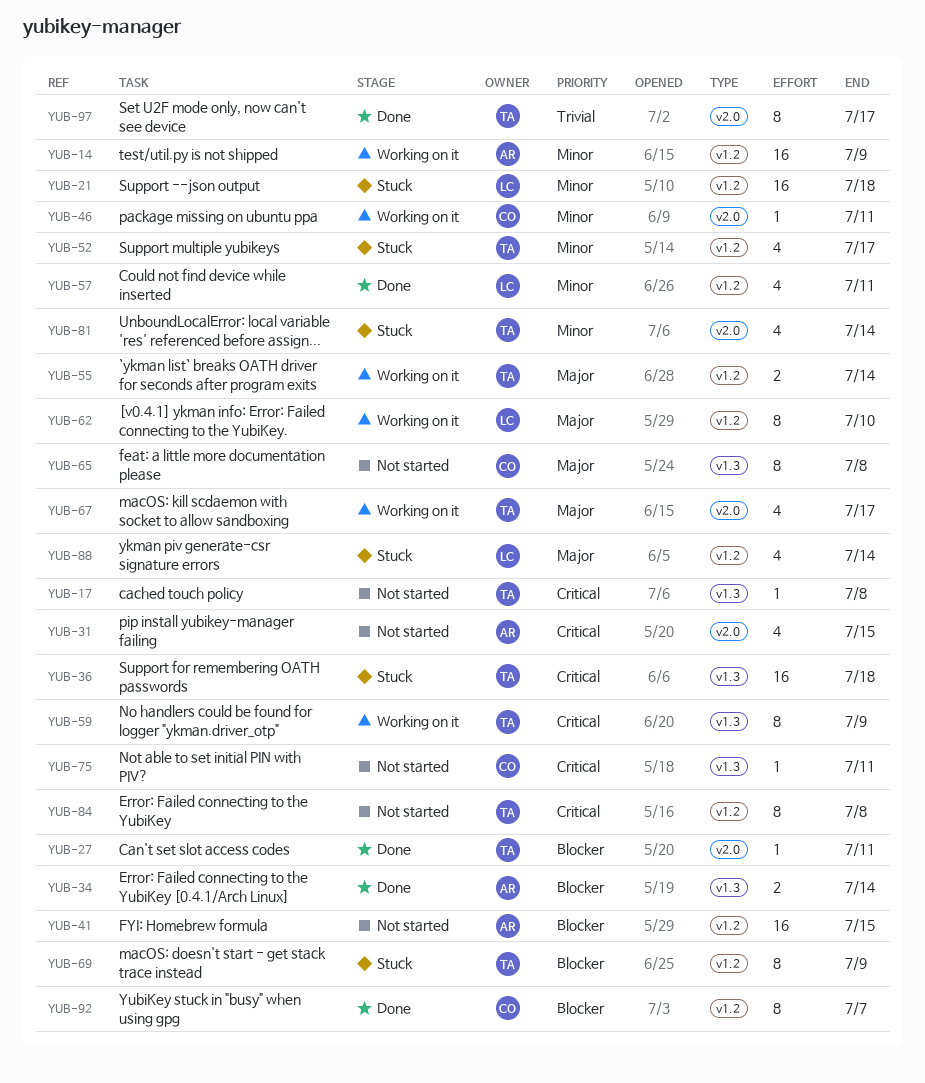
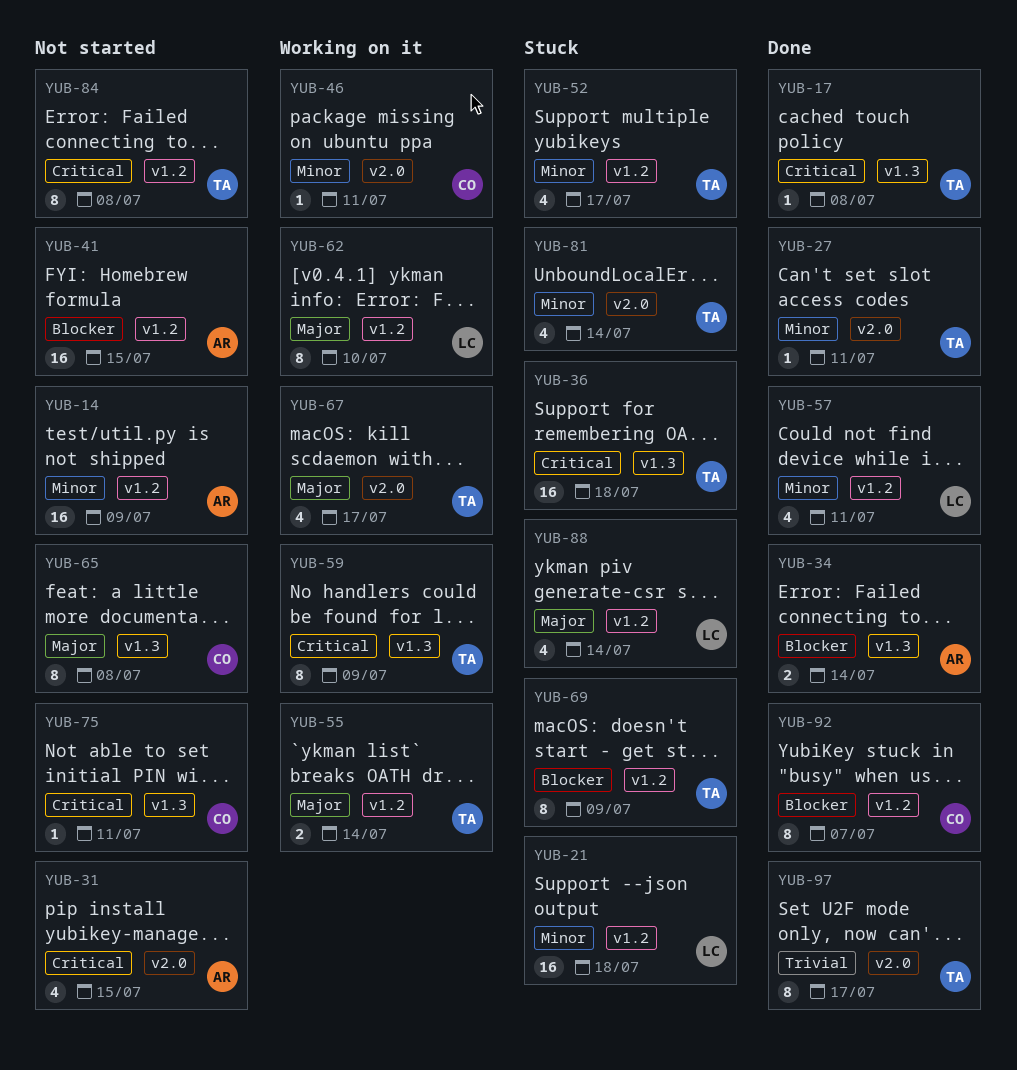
YUB-14, status: Working on it -> Not started
YUB-17, status: Not started -> Done
YUB-27, priority: Blocker -> Minor

